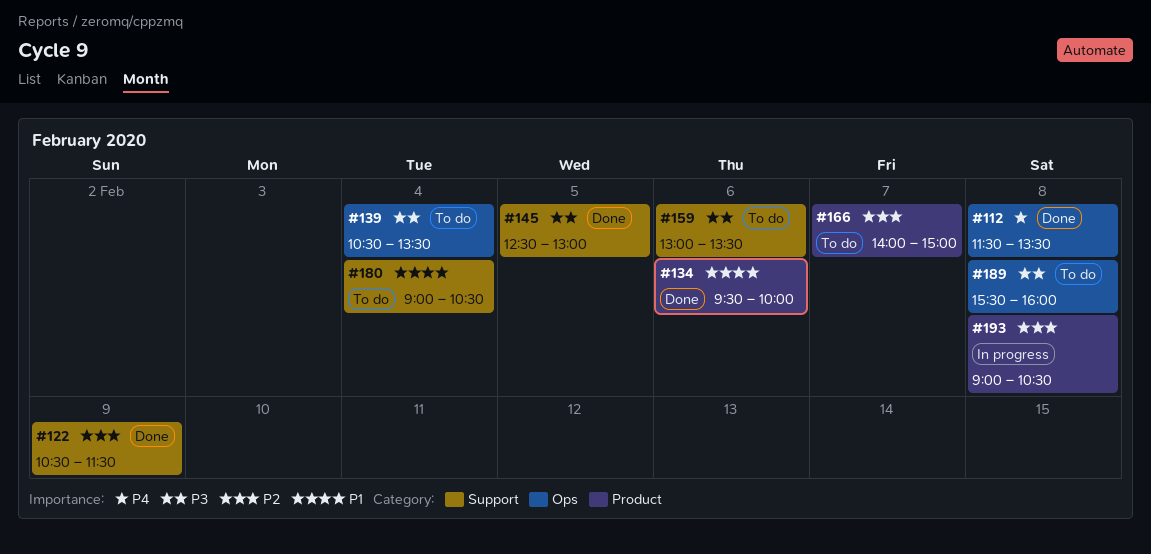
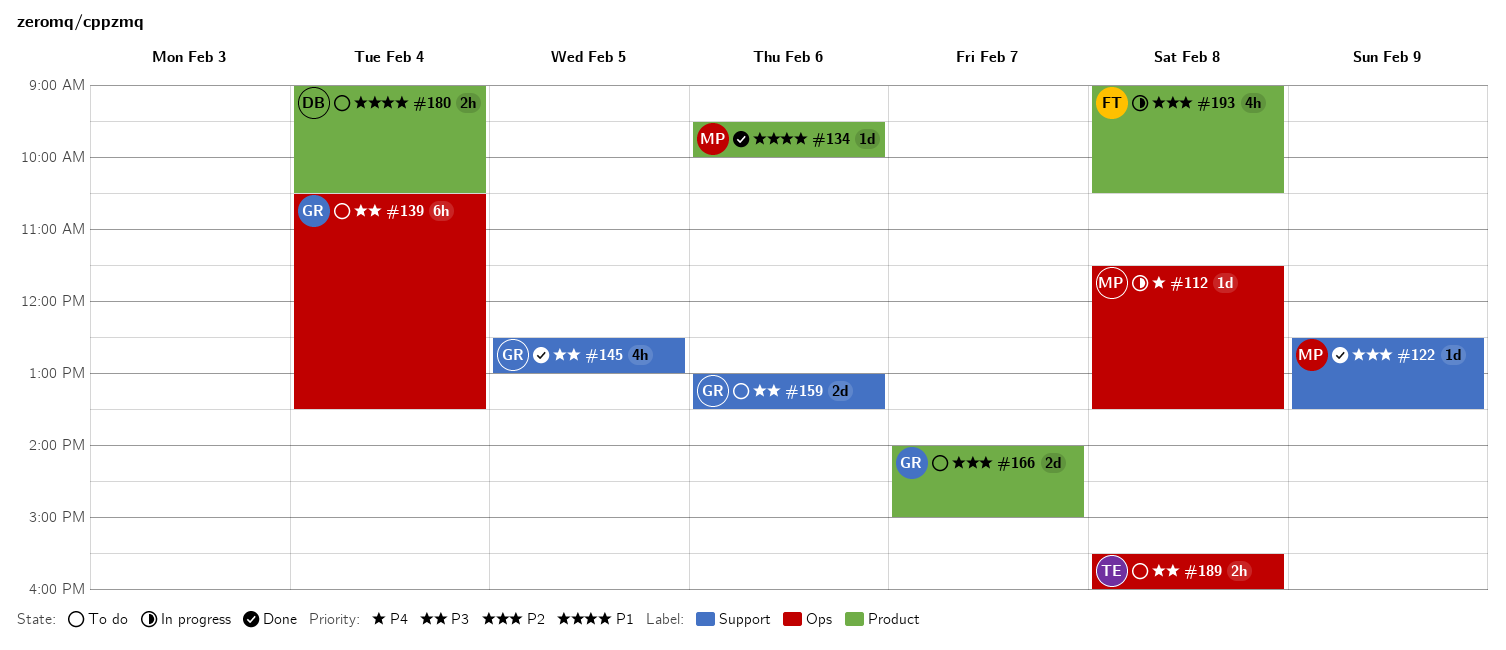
#112, status: Done -> In progress
#122, begins: 10:30 -> 12:30
#122, ends: 11:30 -> 13:30
#180, label: Support -> Product

